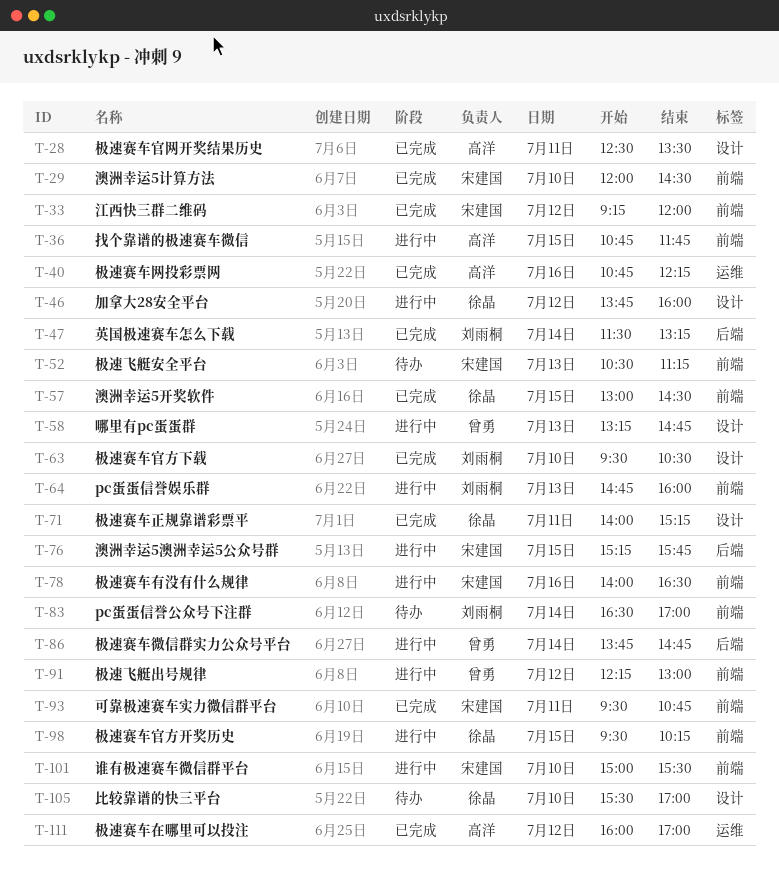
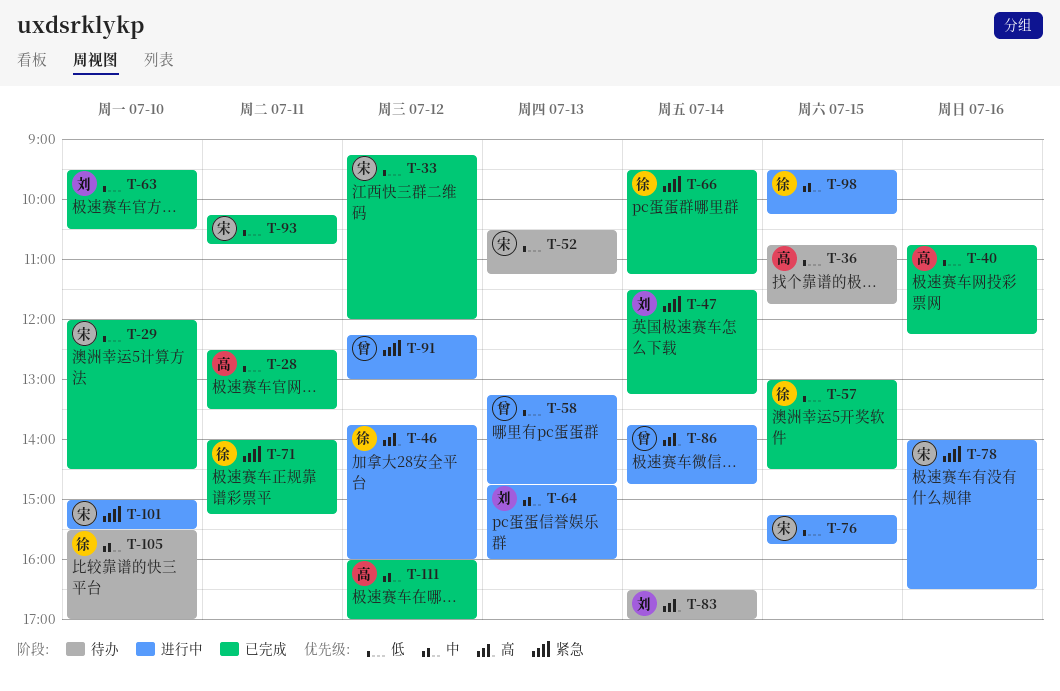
T-36, status: 进行中 -> 待办
T-66: none -> present
T-93, begins: 09:30 -> 10:15

